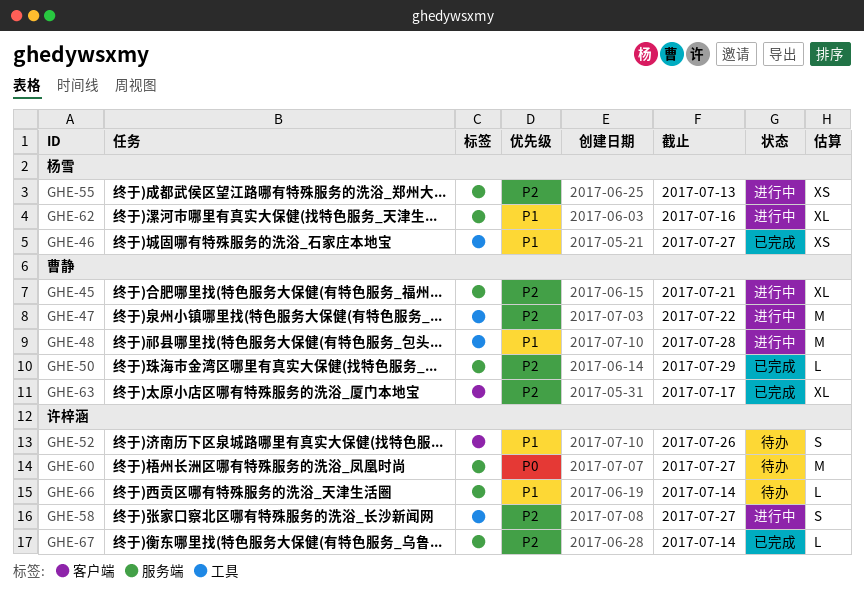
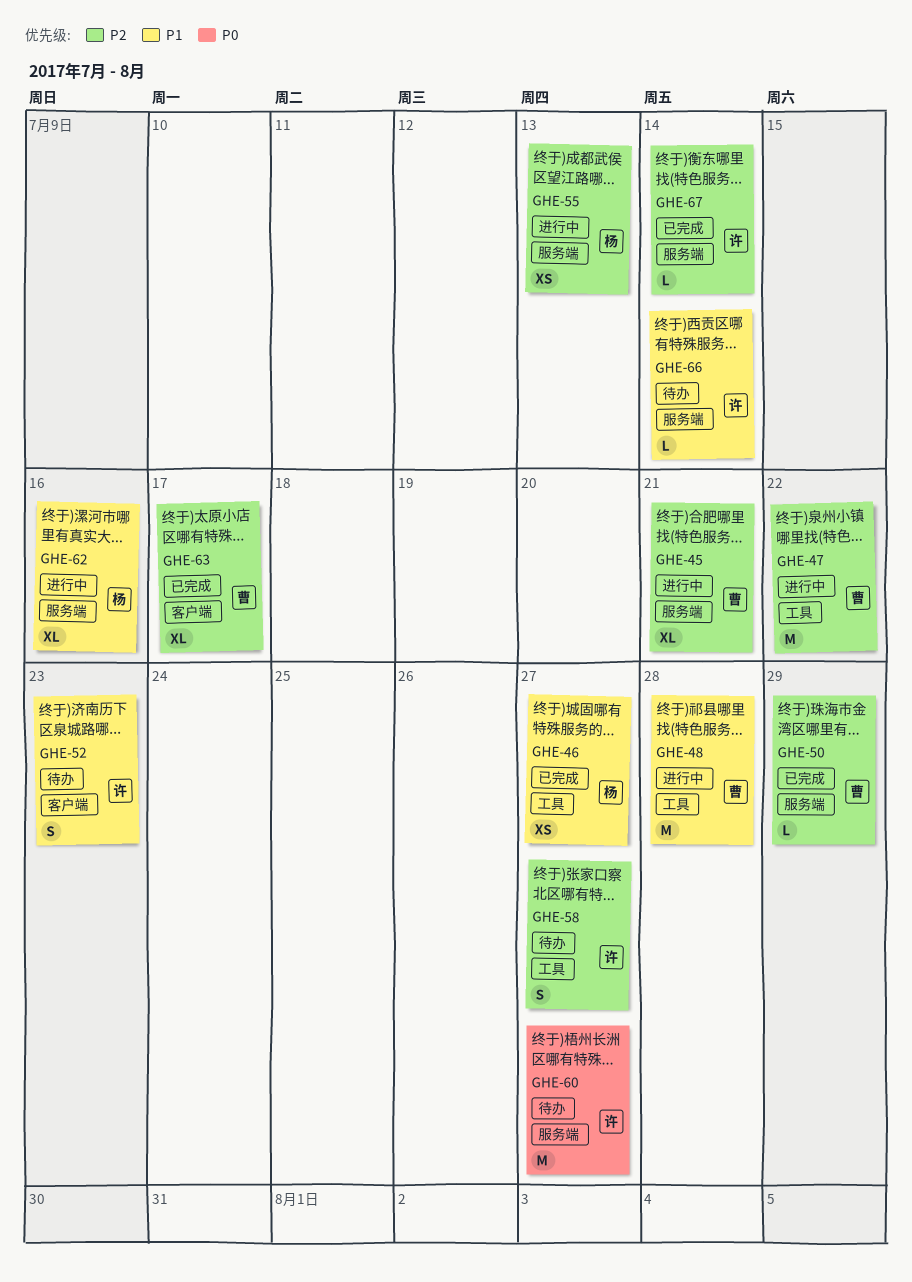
GHE-52, due: Jul 26 -> Jul 23
GHE-58, status: 进行中 -> 待办

